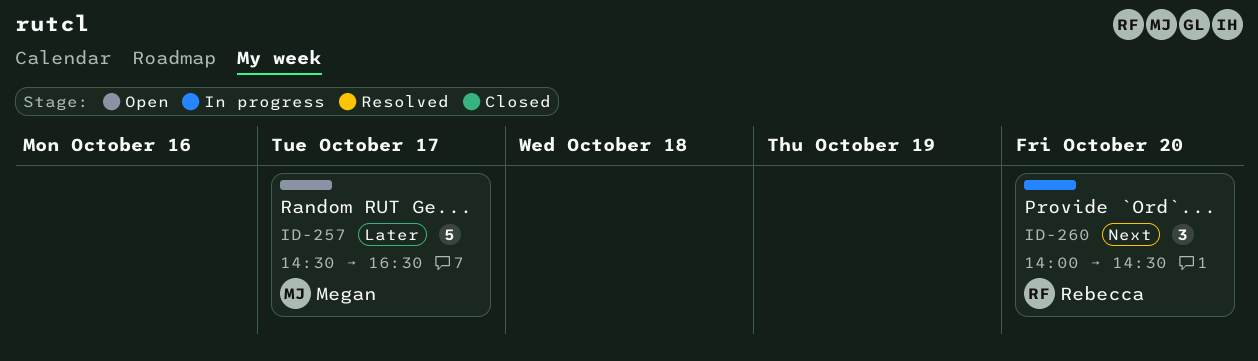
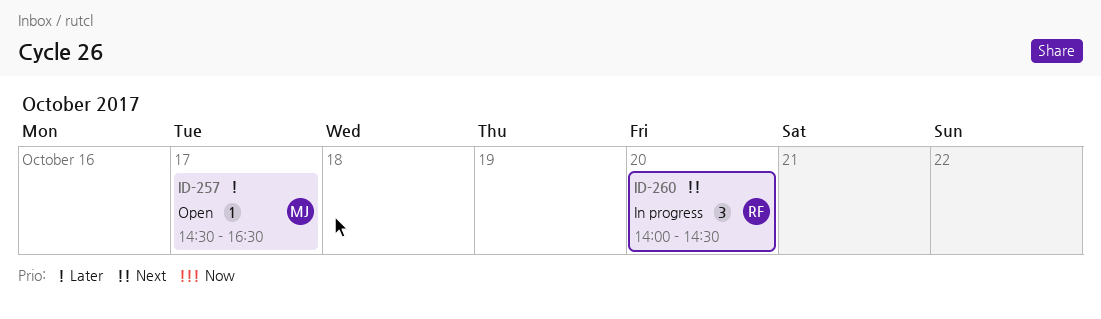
ID-257, estimate: 5 -> 1

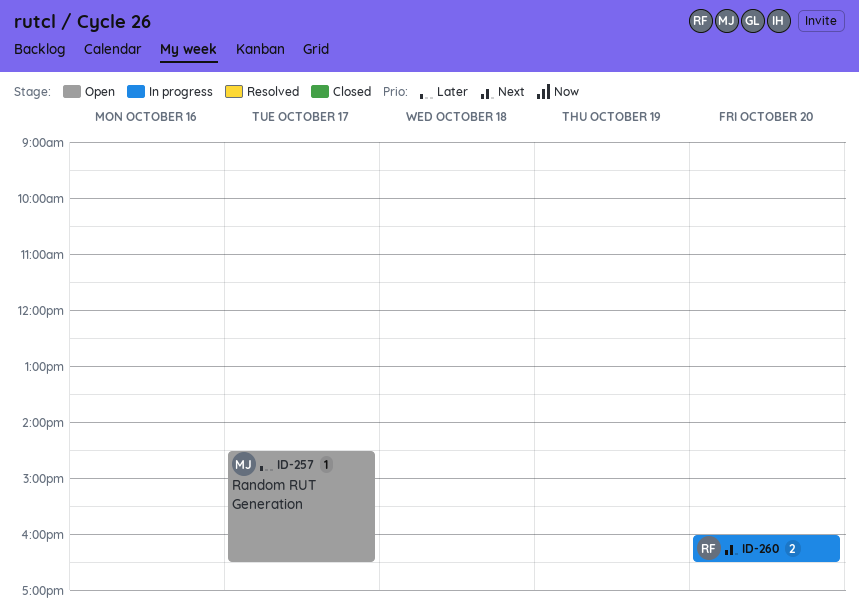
ID-260, estimate: 3 -> 2
ID-260, begins: 14:00 -> 16:00
ID-260, ends: 14:30 -> 16:30

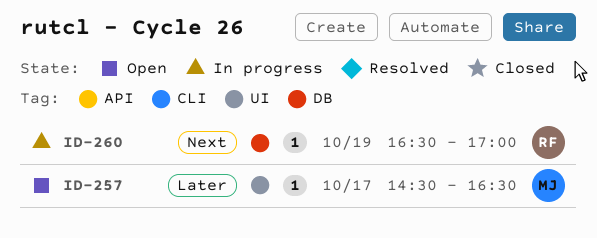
ID-260, estimate: 2 -> 1
ID-260, day: Oct 20 -> Oct 19
ID-260, begins: 16:00 -> 16:30
ID-260, ends: 16:30 -> 17:00

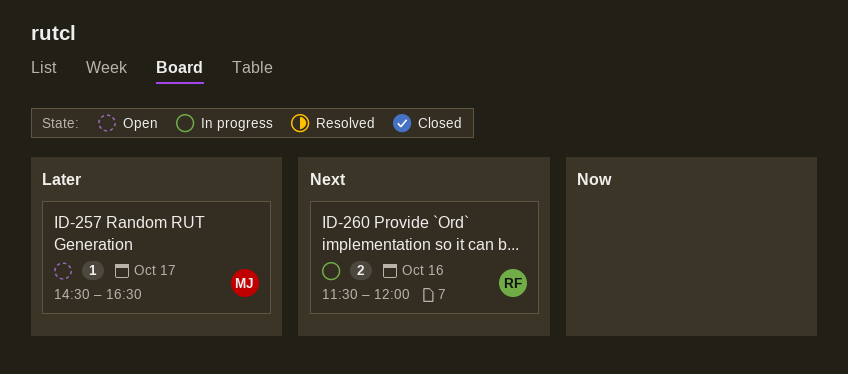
ID-260, estimate: 1 -> 2
ID-260, day: Oct 19 -> Oct 16
ID-260, begins: 16:30 -> 11:30
ID-260, ends: 17:00 -> 12:00

